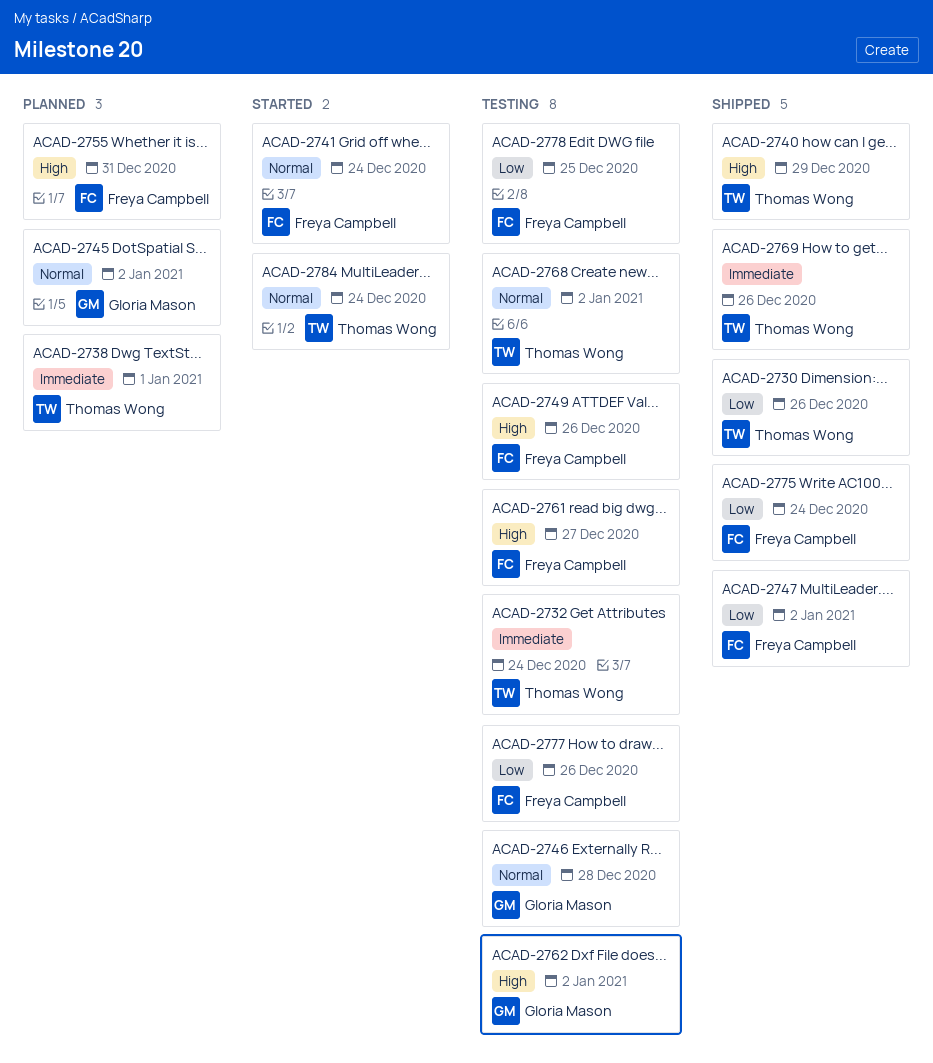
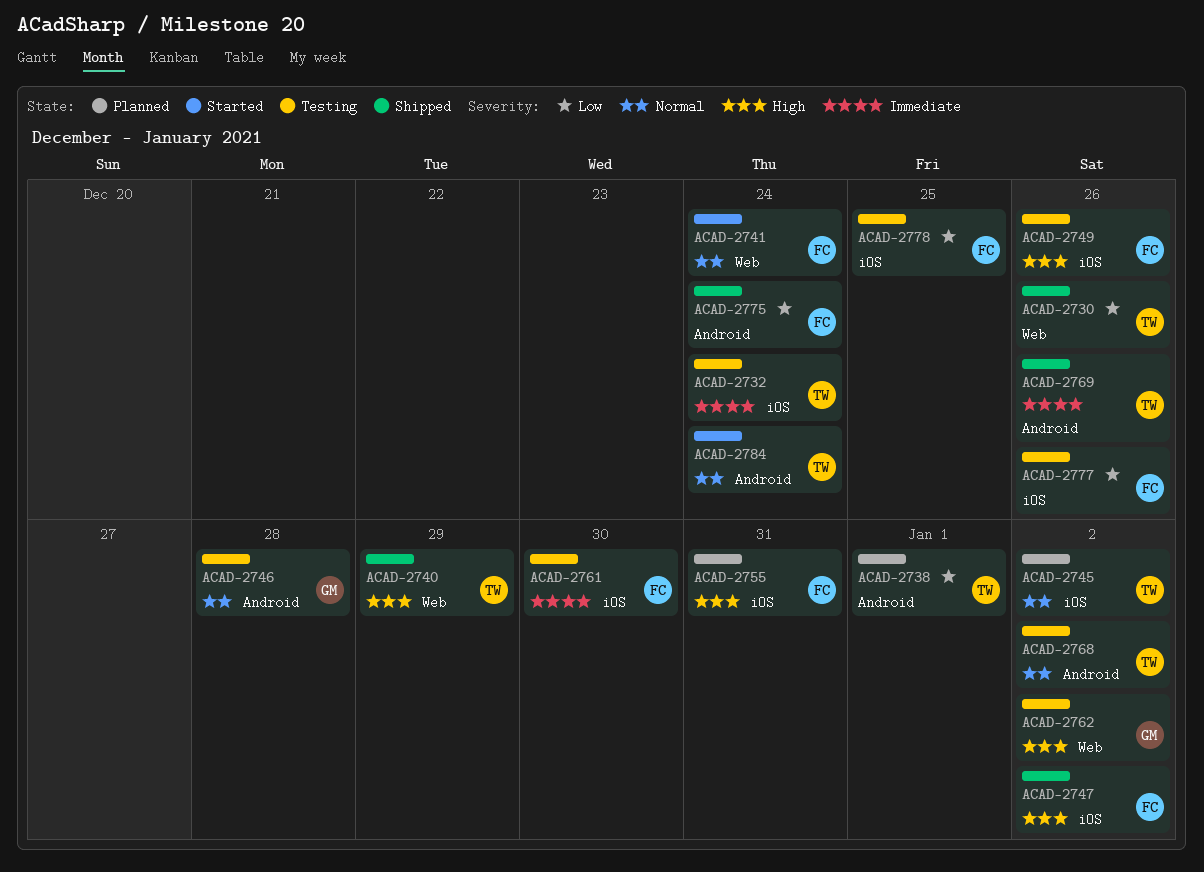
ACAD-2738, priority: Immediate -> Low
ACAD-2745, owner: Gloria Mason -> Thomas Wong
ACAD-2747, priority: Low -> High
ACAD-2761, priority: High -> Immediate
ACAD-2761, due: Dec 27 -> Dec 30

